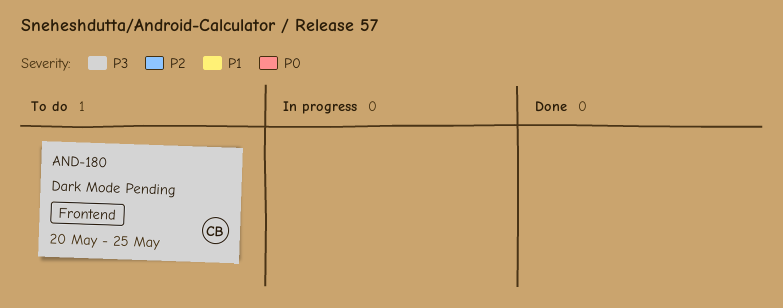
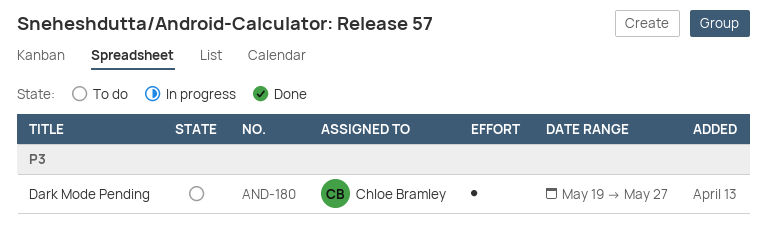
AND-180, start: May 20 -> May 19
AND-180, due: May 25 -> May 27

